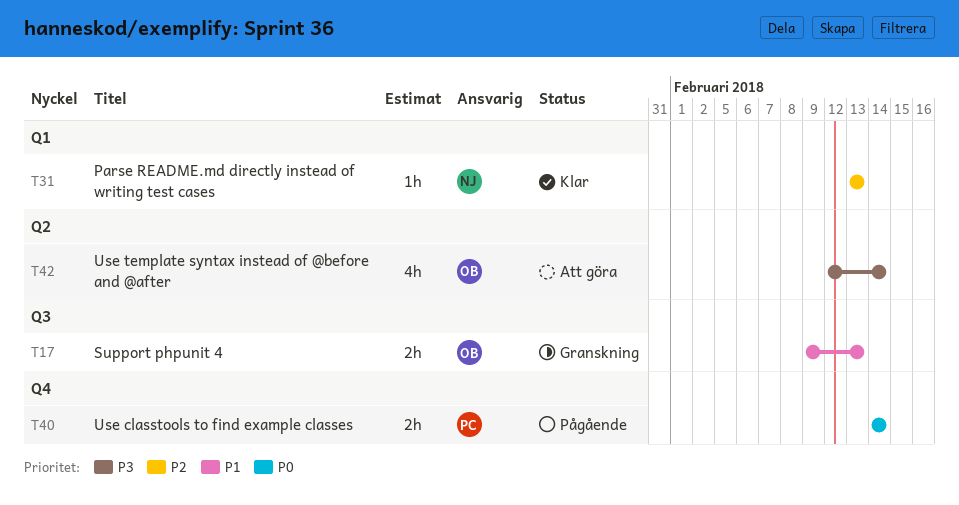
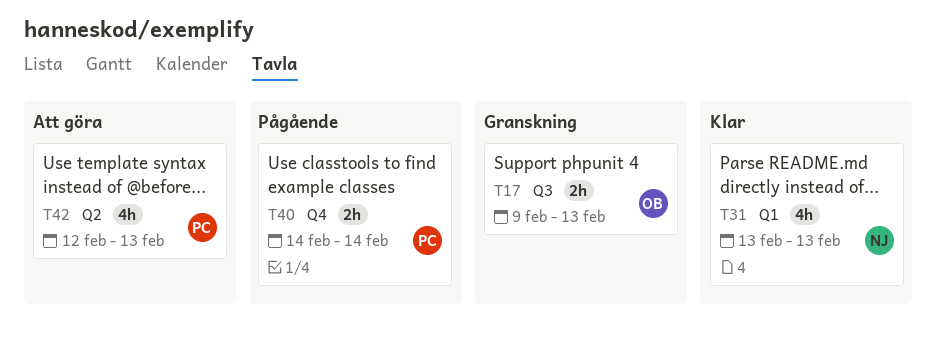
T31, estimate: 1h -> 4h
T42, owner: OB -> PC
T42, due: Feb 14 -> Feb 13

